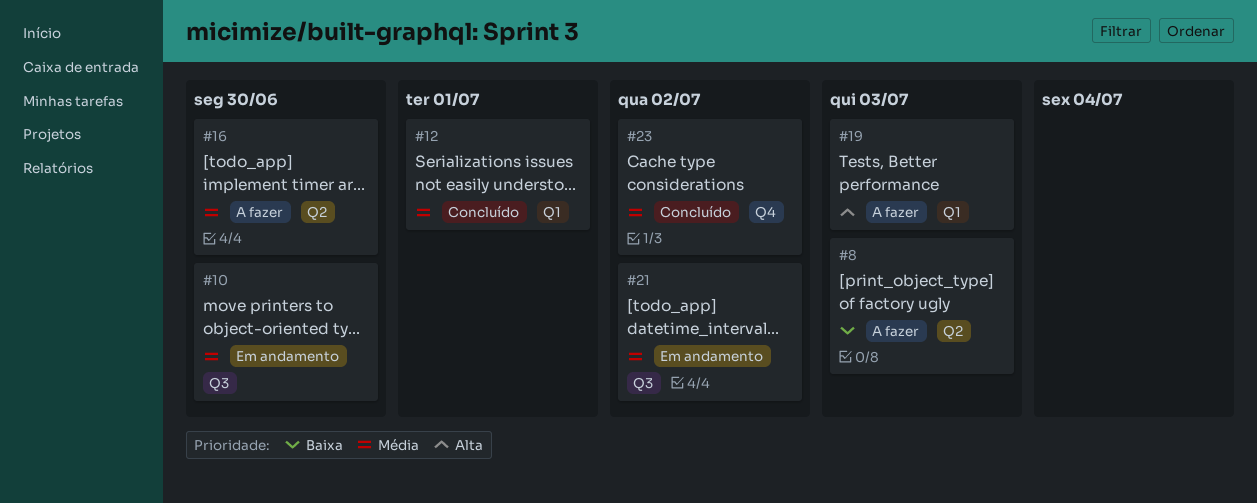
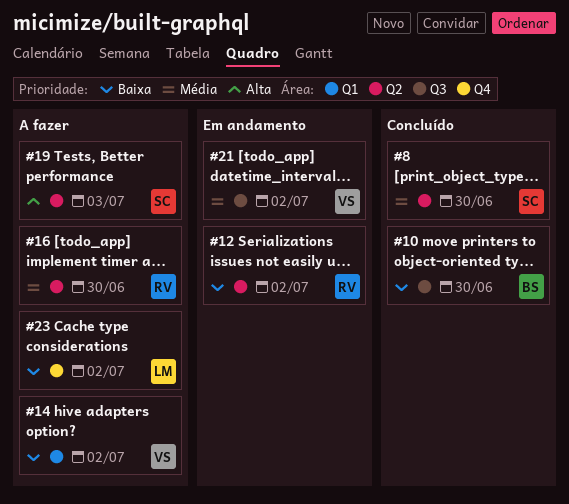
#8, status: A fazer -> Concluído
#8, priority: Baixa -> Média
#8, due: Jul 3 -> Jun 30
#10, status: Em andamento -> Concluído
#10, priority: Média -> Baixa
#12, status: Concluído -> Em andamento
#12, priority: Média -> Baixa
#12, label: Q1 -> Q2
#12, due: Jul 1 -> Jul 2
#14: none -> present
#19, label: Q1 -> Q2
#23, status: Concluído -> A fazer
#23, priority: Média -> Baixa

